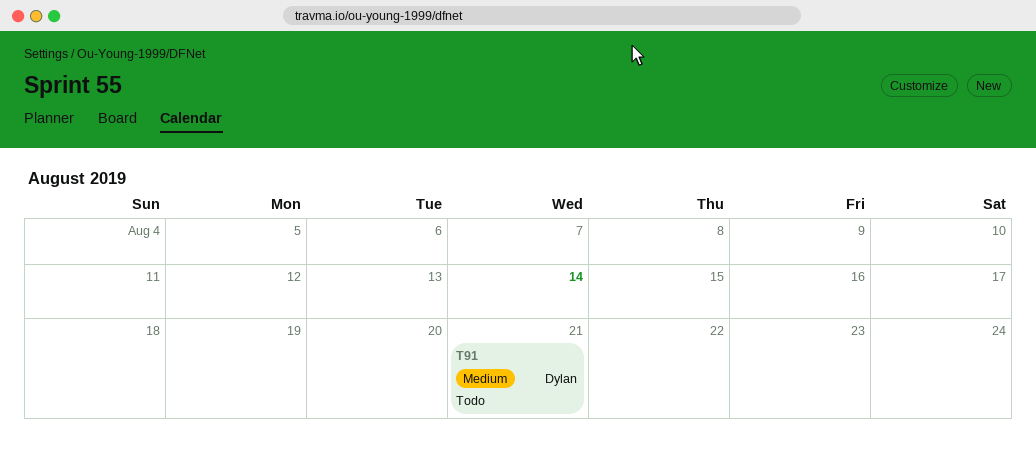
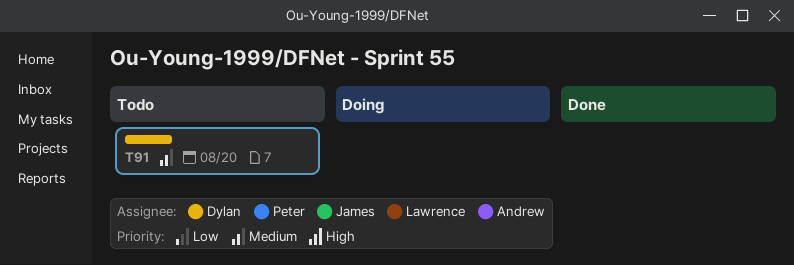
T91, due: Aug 21 -> Aug 20

